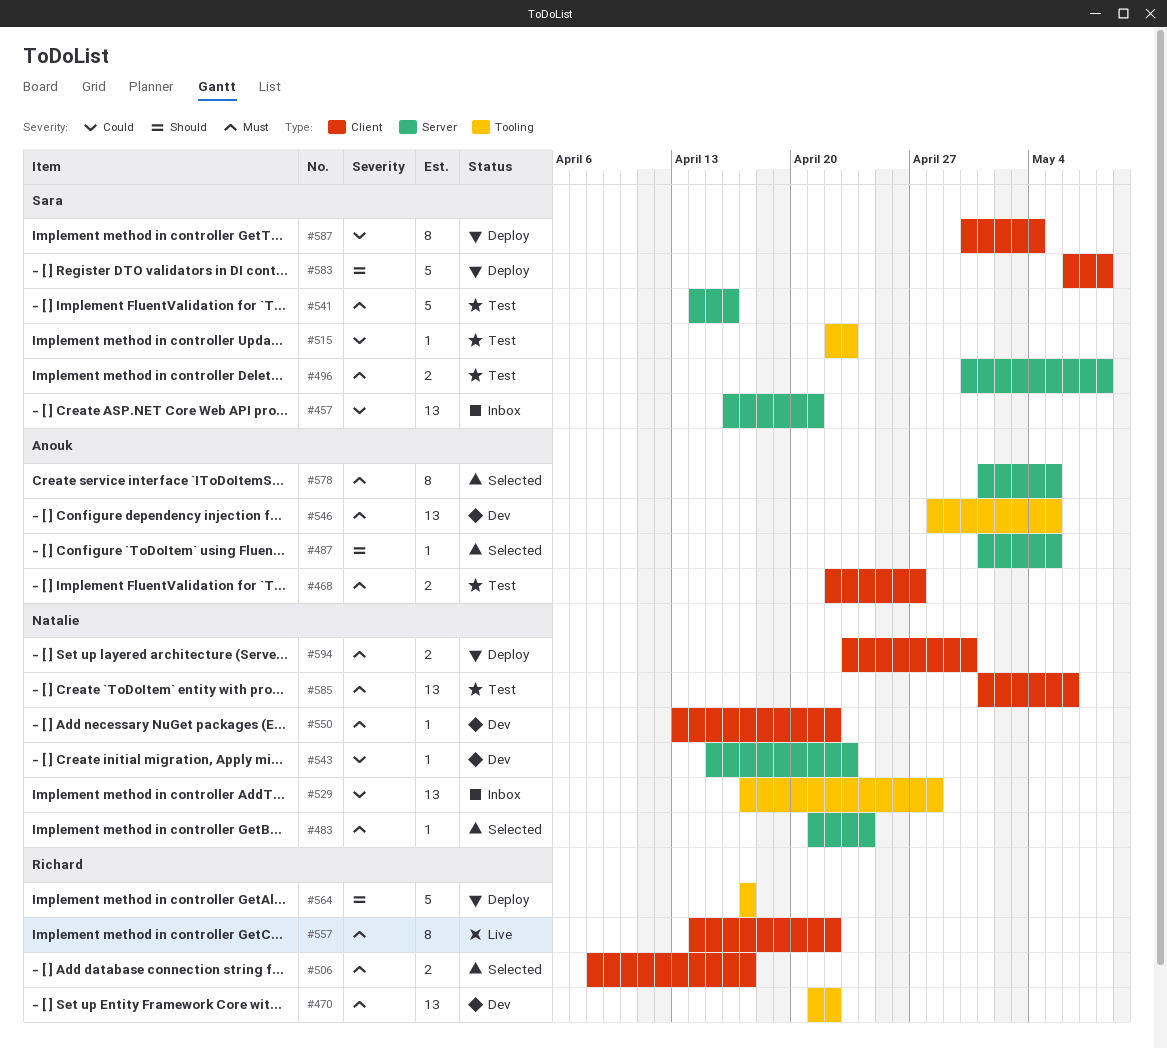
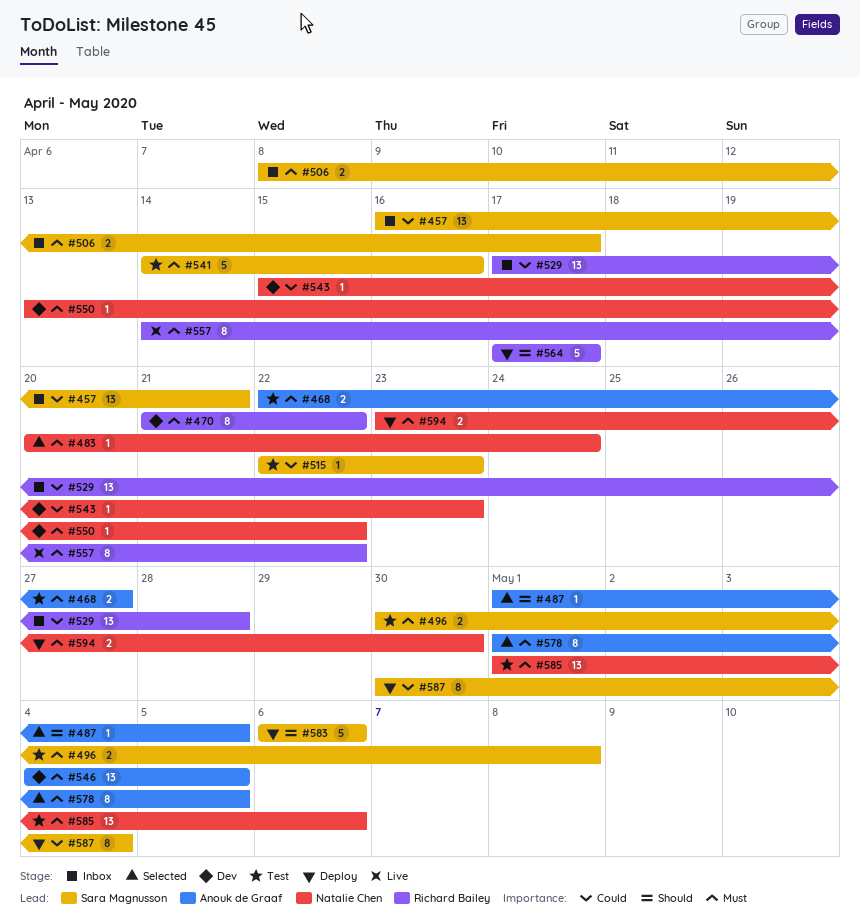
#470, estimate: 13 -> 8
#483, start: Apr 21 -> Apr 20
#506, status: Selected -> Inbox
#506, owner: Richard Bailey -> Sara Magnusson
#529, owner: Natalie Chen -> Richard Bailey
#546, start: Apr 28 -> May 4
#583, due: May 8 -> May 6

